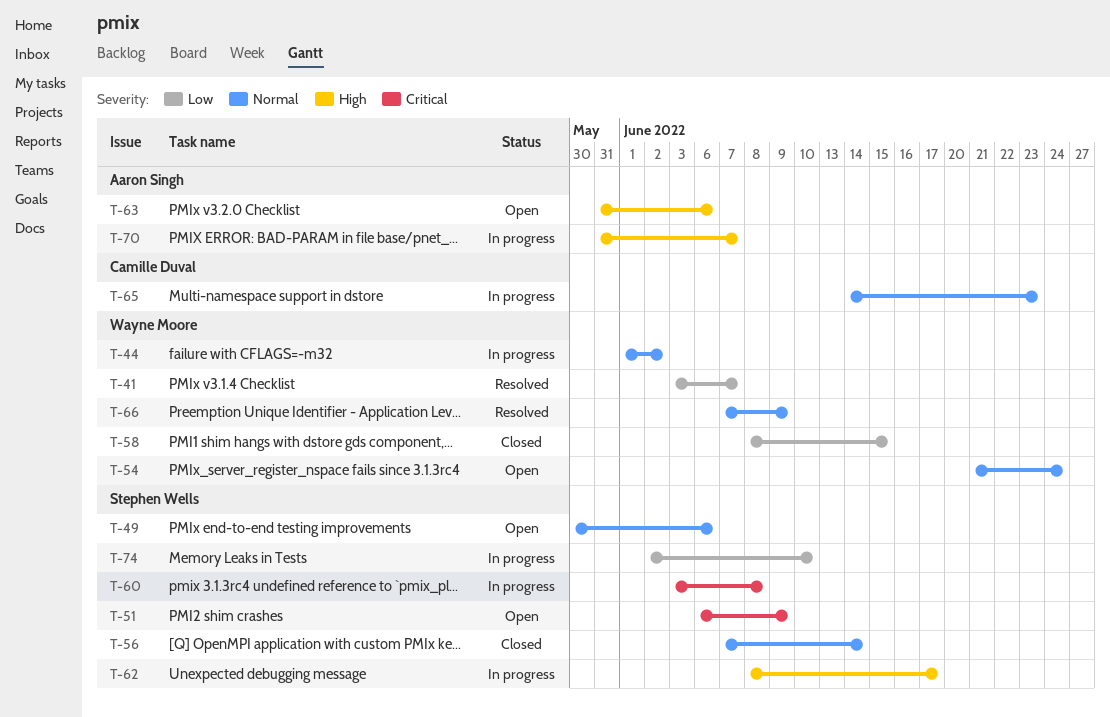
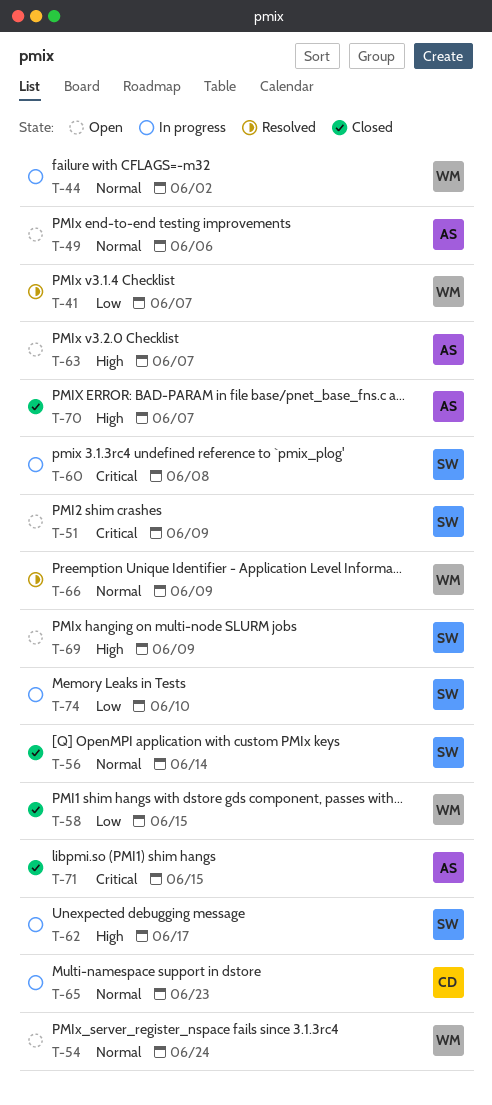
T-49, owner: Stephen Wells -> Aaron Singh
T-63, due: Jun 6 -> Jun 7
T-69: none -> present
T-70, status: In progress -> Closed
T-71: none -> present

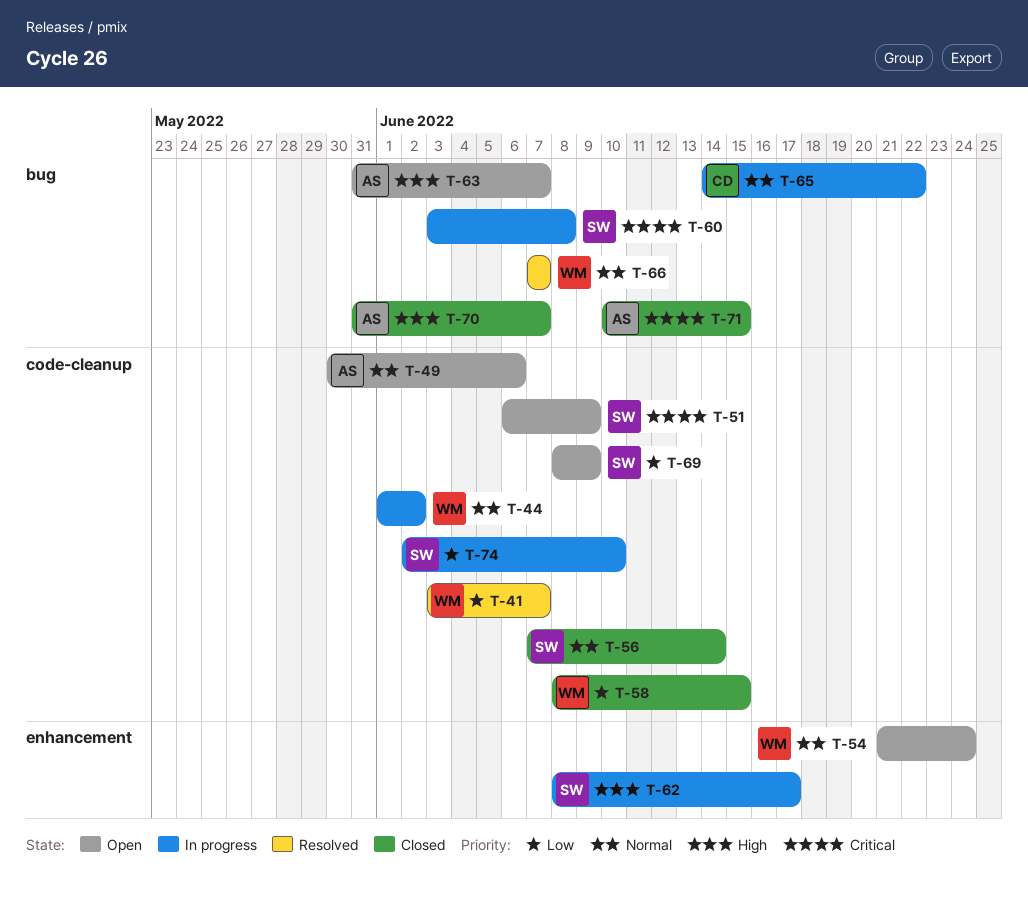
T-65, due: Jun 23 -> Jun 22
T-66, due: Jun 9 -> Jun 7
T-69, priority: High -> Low

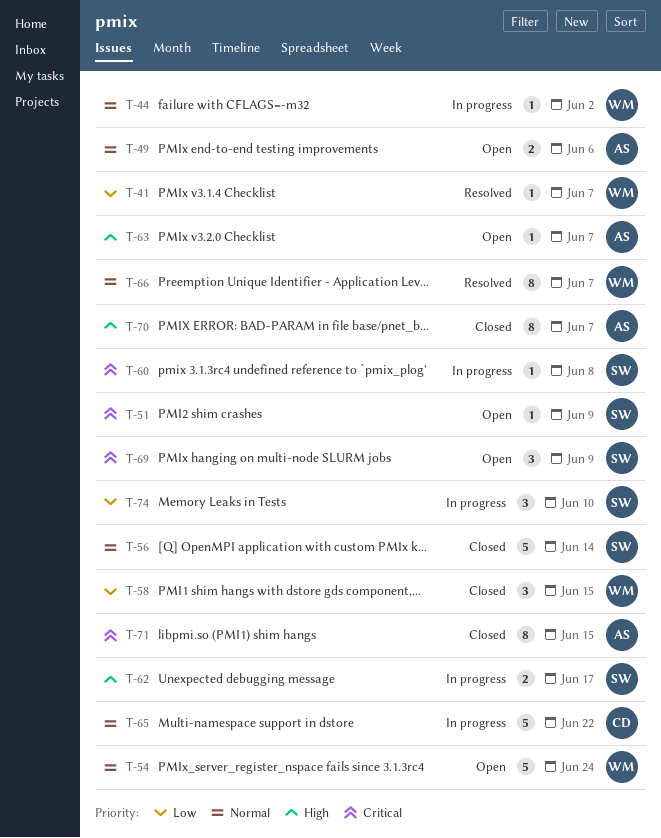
T-69, priority: Low -> Critical

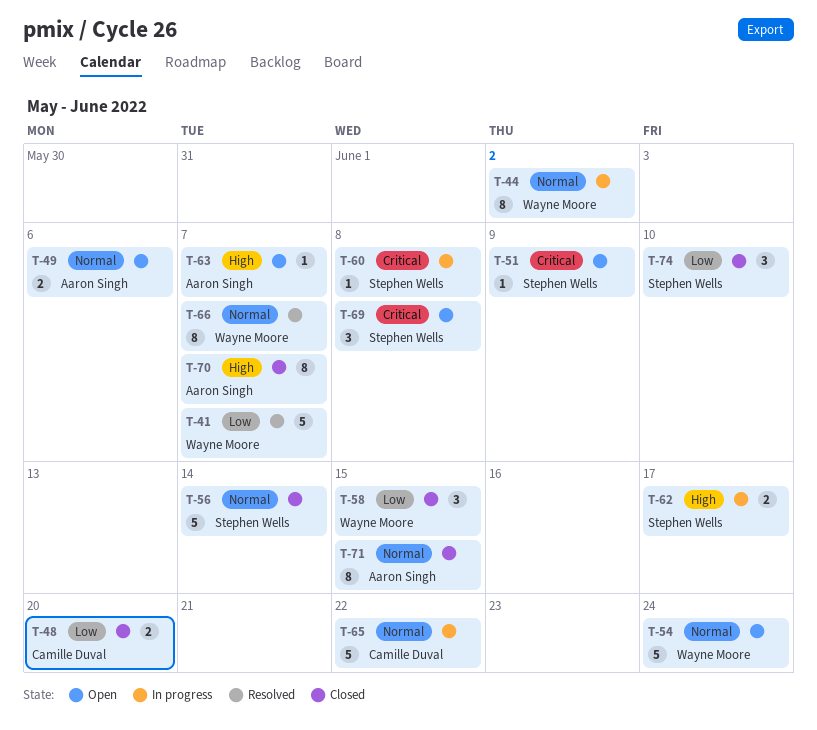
T-41, estimate: 1 -> 5
T-44, estimate: 1 -> 8
T-48: none -> present
T-69, due: Jun 9 -> Jun 8
T-71, priority: Critical -> Normal
T-74, status: In progress -> Closed

